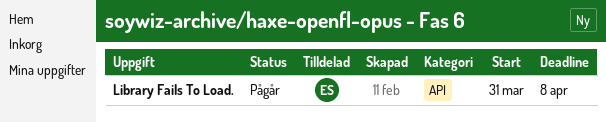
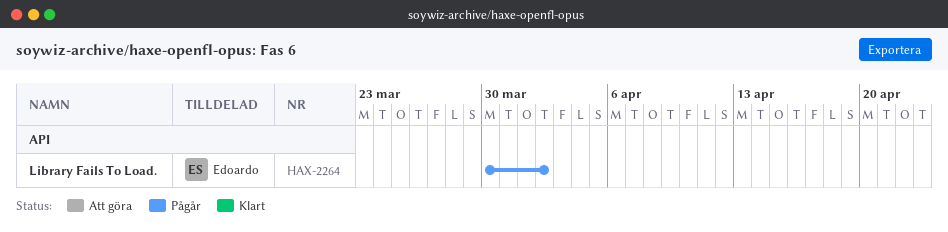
Library Fails To Load., start: Mar 31 -> Mar 30
Library Fails To Load., due: Apr 8 -> Apr 2

